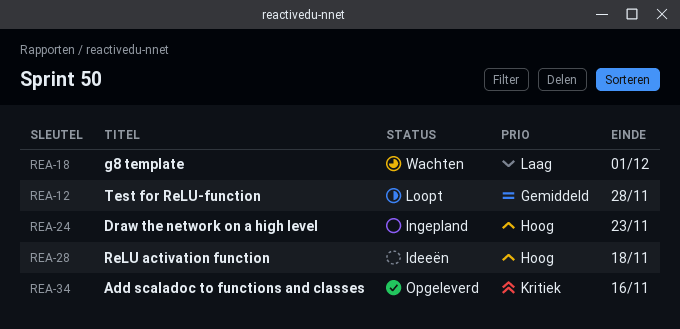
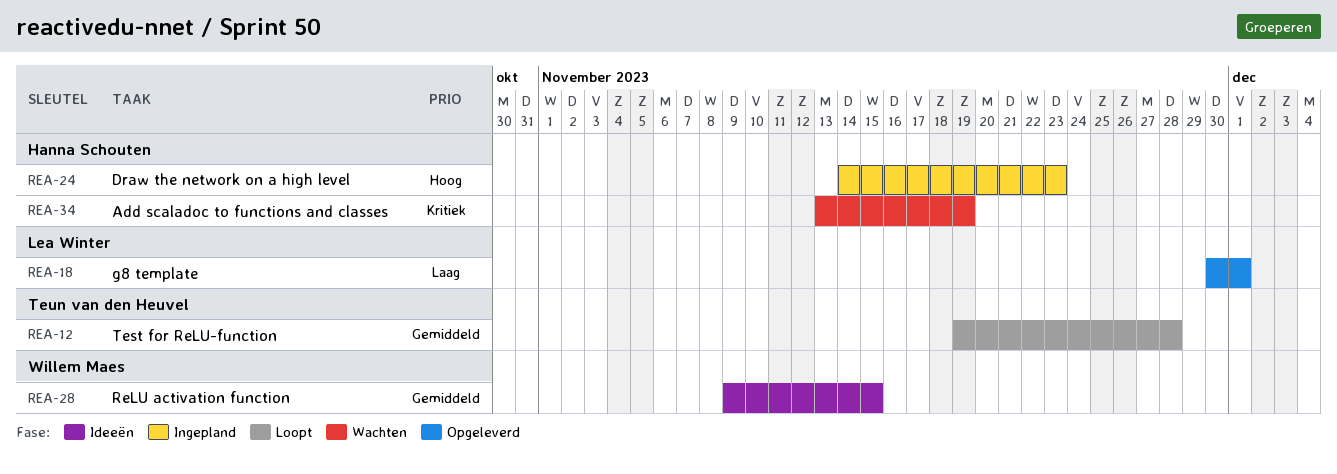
REA-18, status: Wachten -> Opgeleverd
REA-28, priority: Hoog -> Gemiddeld
REA-28, due: Nov 18 -> Nov 15
REA-34, status: Opgeleverd -> Wachten
REA-34, due: Nov 16 -> Nov 19

